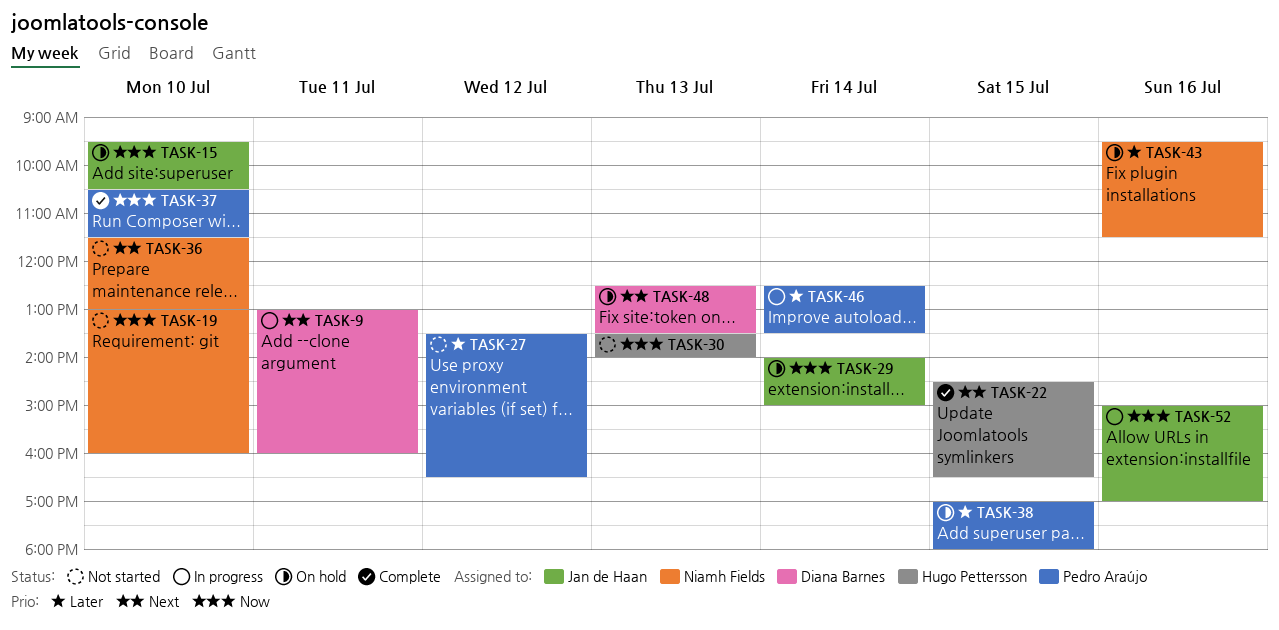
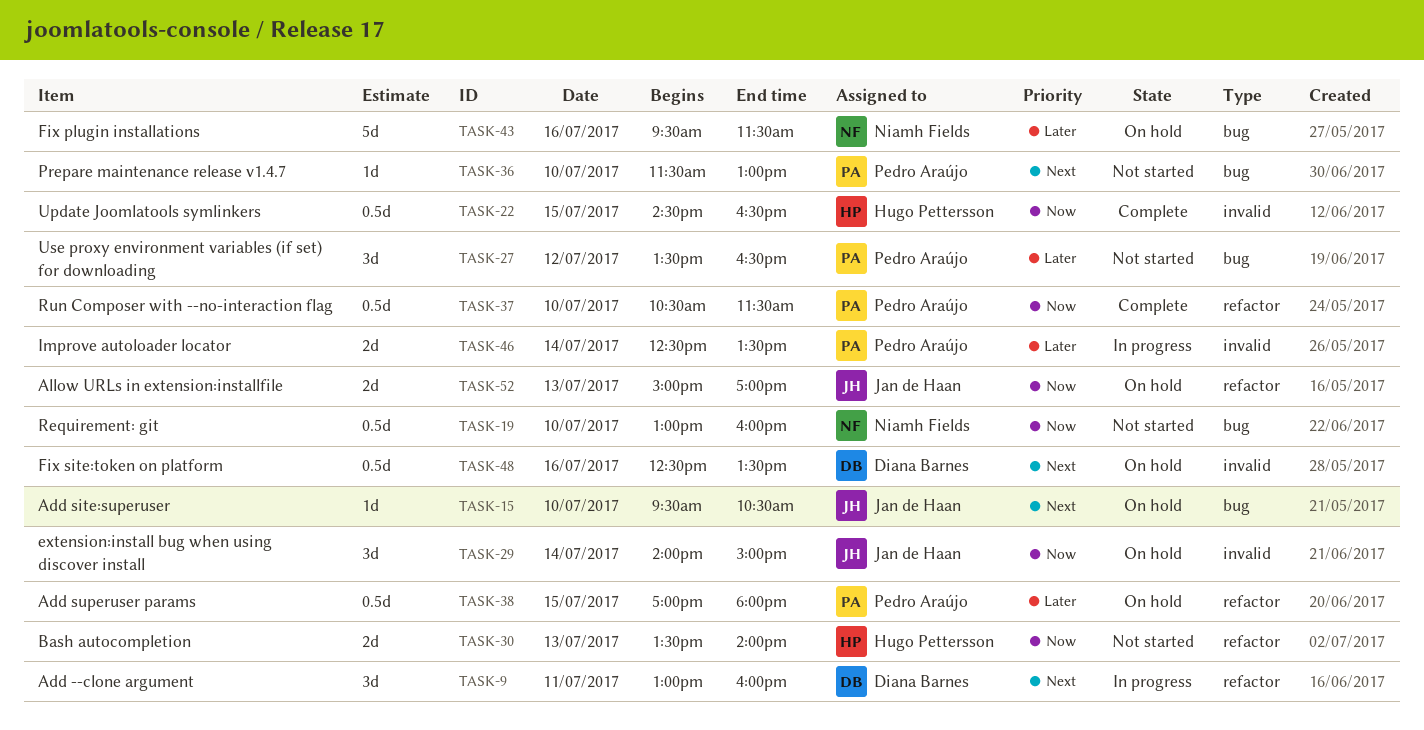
TASK-15, priority: Now -> Next
TASK-22, priority: Next -> Now
TASK-36, owner: Niamh Fields -> Pedro Araújo
TASK-48, day: Jul 13 -> Jul 16
TASK-52, status: In progress -> On hold
TASK-52, day: Jul 16 -> Jul 13

